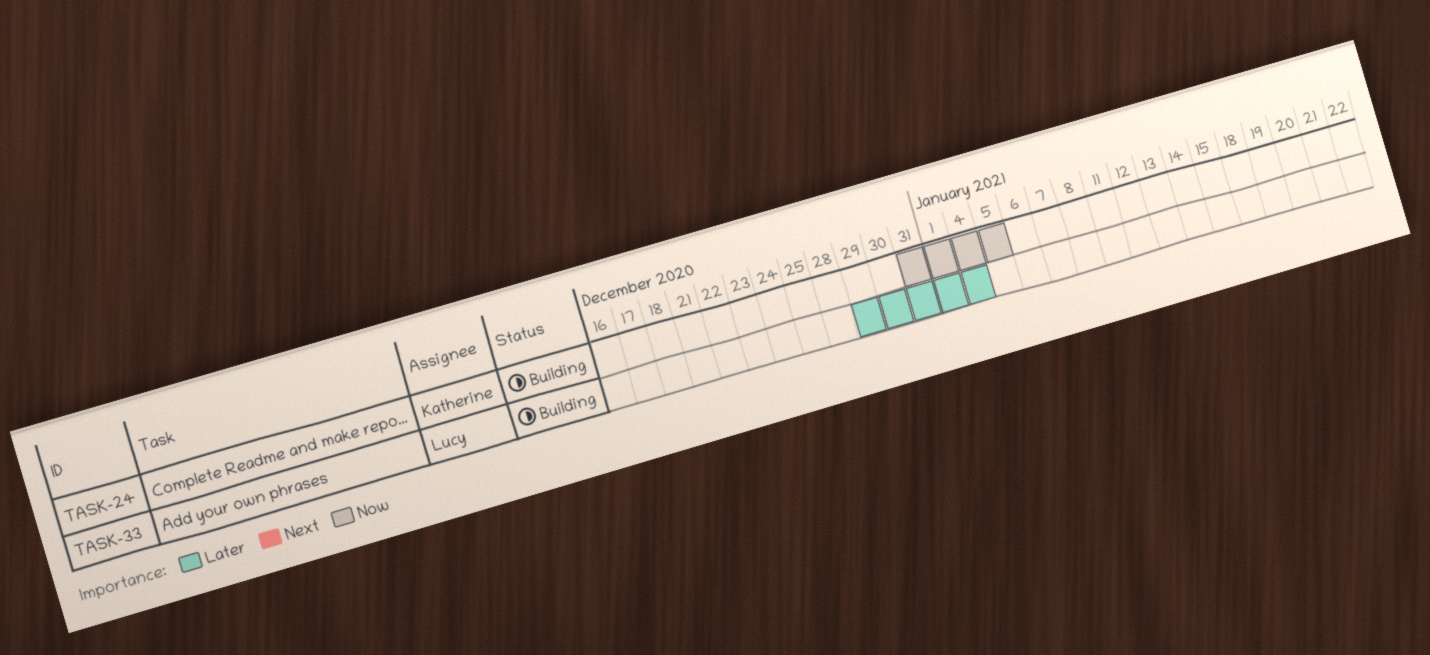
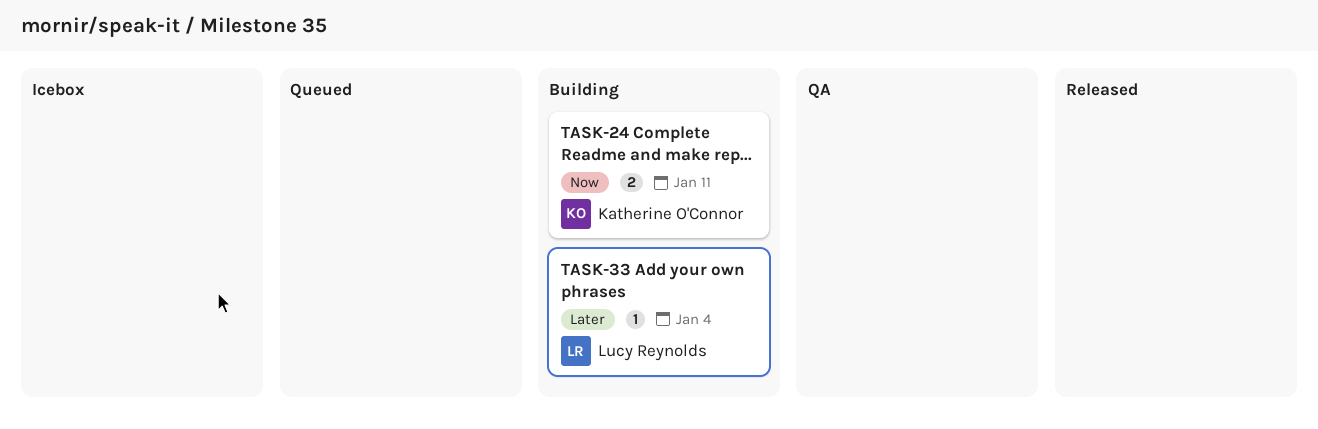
TASK-24, due: Jan 5 -> Jan 11

